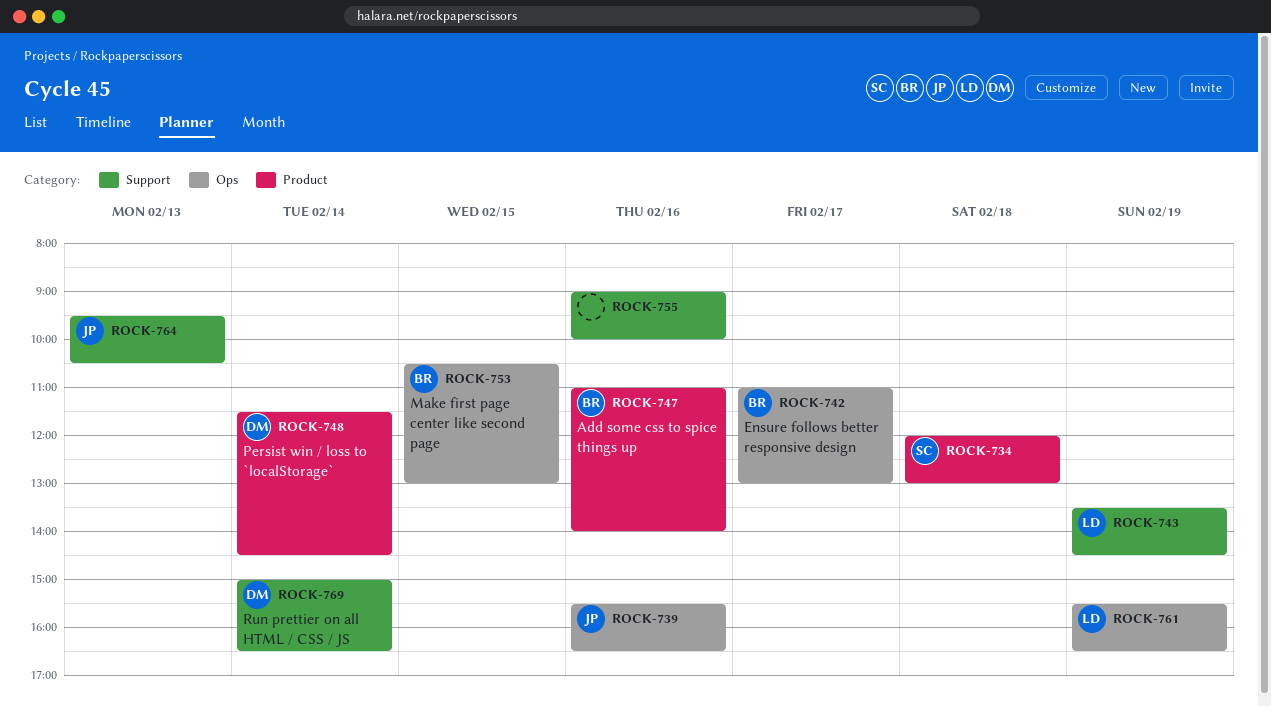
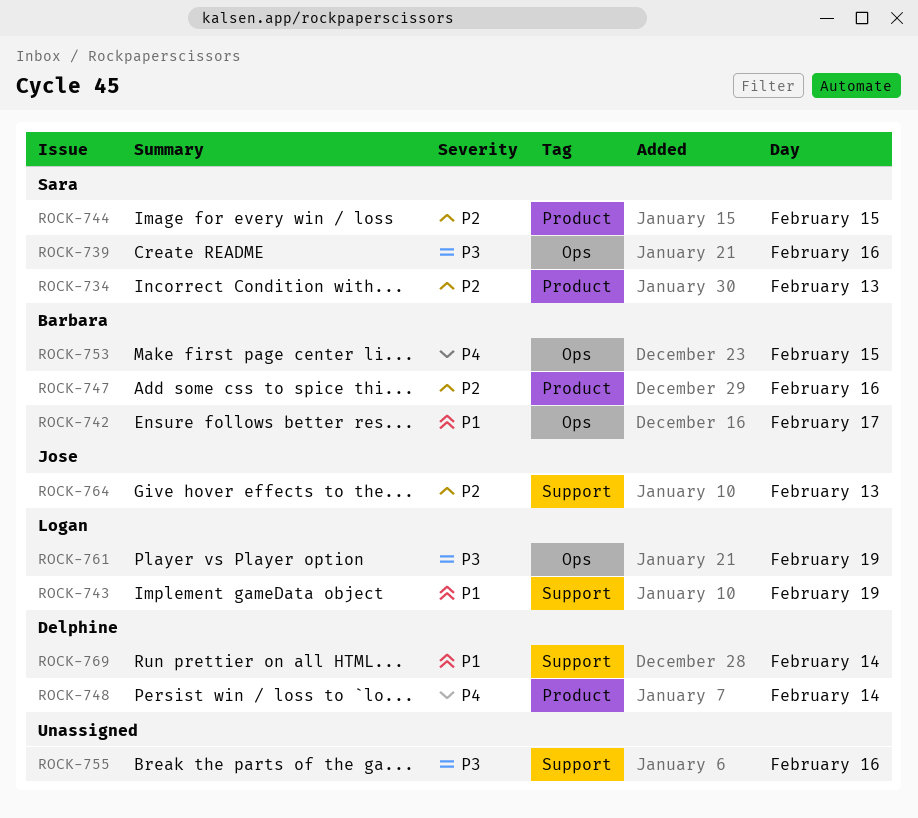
ROCK-734, day: Feb 18 -> Feb 13
ROCK-739, owner: Jose -> Sara
ROCK-744: none -> present

